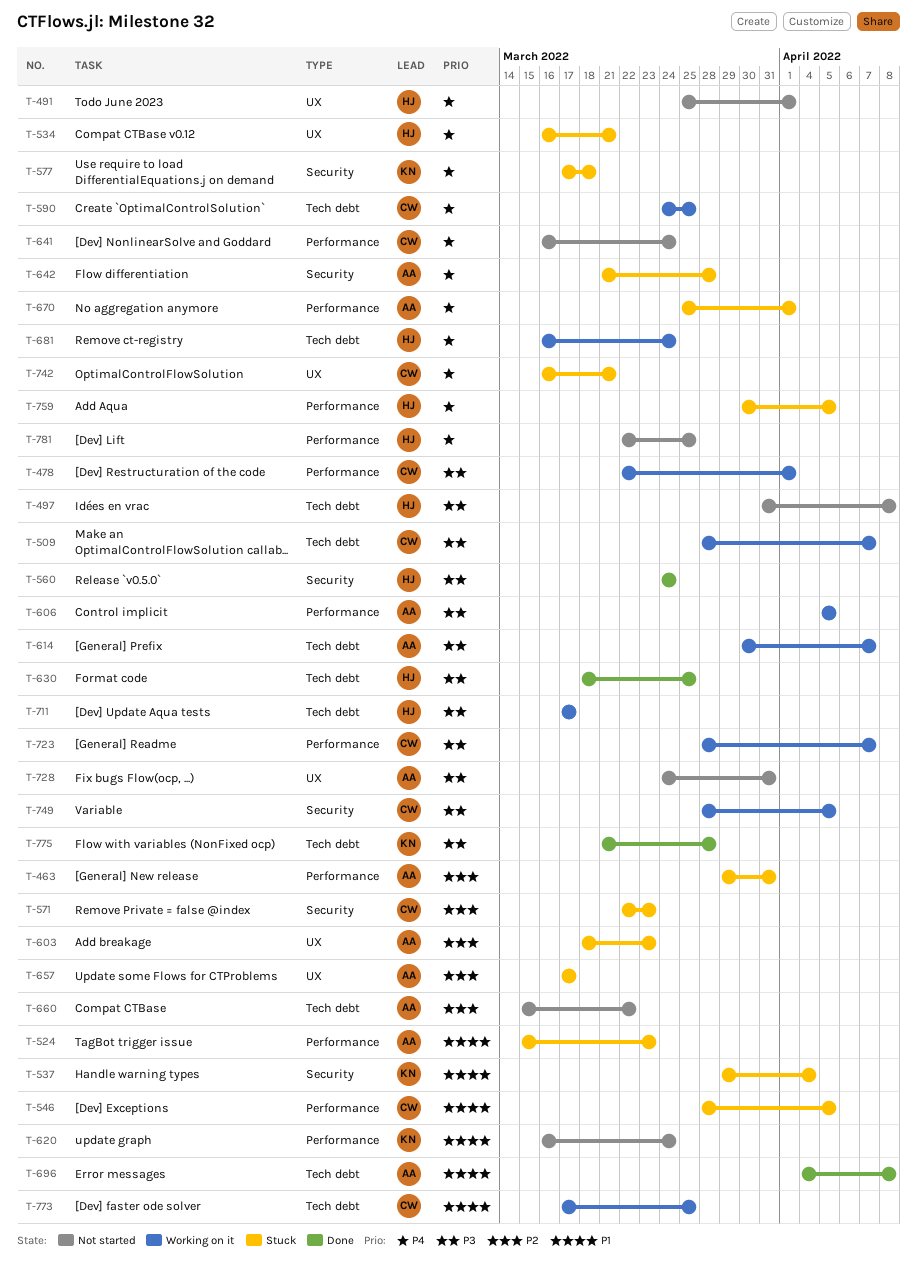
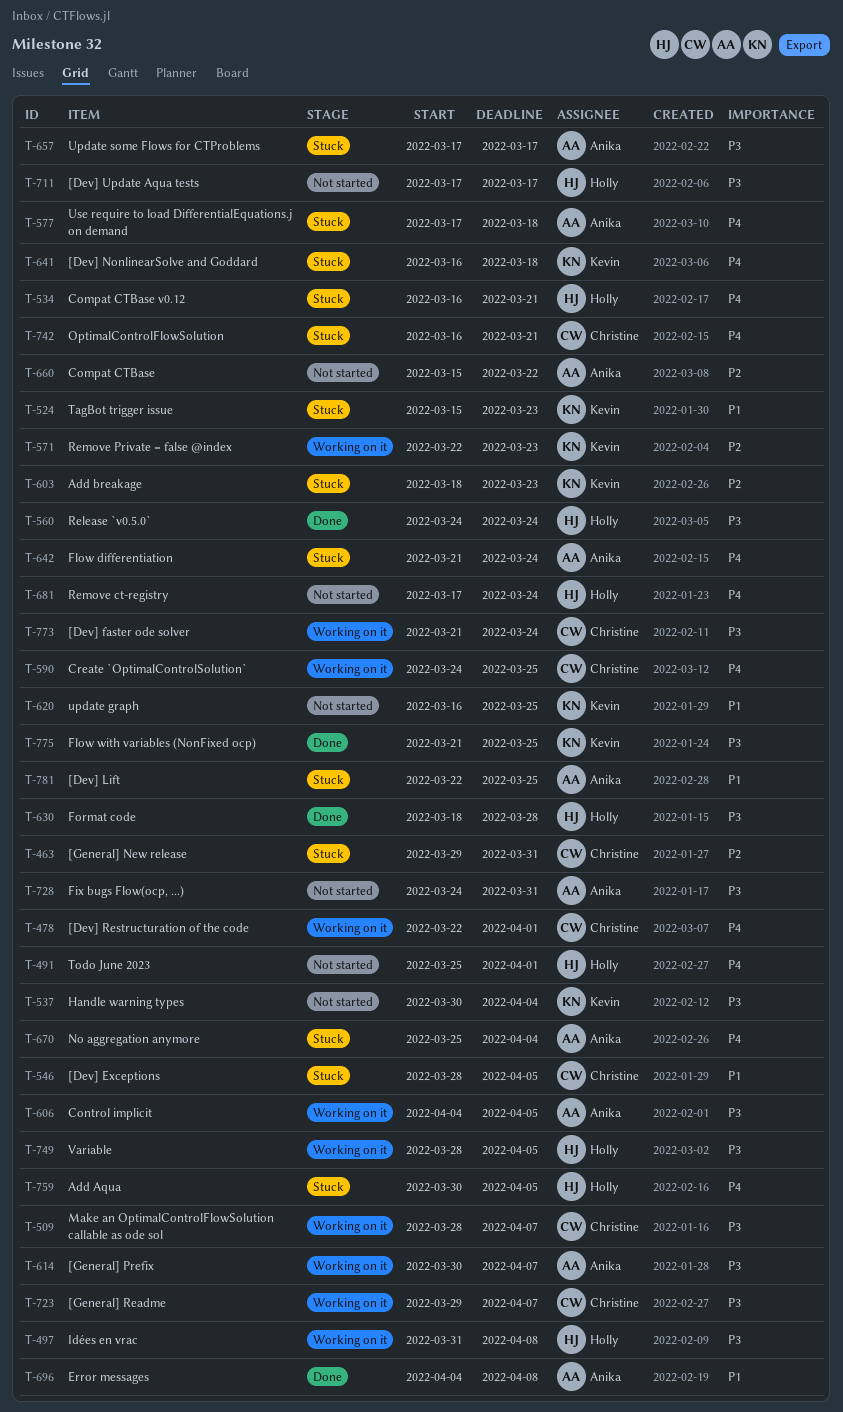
T-463, owner: Anika -> Christine
T-478, priority: P3 -> P4
T-497, status: Not started -> Working on it
T-524, owner: Anika -> Kevin
T-537, status: Stuck -> Not started
T-537, priority: P1 -> P3
T-537, start: Mar 29 -> Mar 30
T-571, status: Stuck -> Working on it
T-571, owner: Christine -> Kevin
T-577, owner: Kevin -> Anika
T-603, owner: Anika -> Kevin
T-606, start: Apr 5 -> Apr 4
T-620, due: Mar 24 -> Mar 25
T-630, due: Mar 25 -> Mar 28
T-641, status: Not started -> Stuck
T-641, owner: Christine -> Kevin
T-641, due: Mar 24 -> Mar 18
T-642, due: Mar 28 -> Mar 24
T-657, priority: P2 -> P3
T-670, due: Apr 1 -> Apr 4
T-681, status: Working on it -> Not started
T-681, start: Mar 16 -> Mar 17
T-711, status: Working on it -> Not started
T-723, start: Mar 28 -> Mar 29
T-749, owner: Christine -> Holly
T-773, priority: P1 -> P3
T-773, start: Mar 17 -> Mar 21
T-773, due: Mar 25 -> Mar 24
T-775, due: Mar 28 -> Mar 25
T-781, status: Not started -> Stuck
T-781, owner: Holly -> Anika
T-781, priority: P4 -> P1

